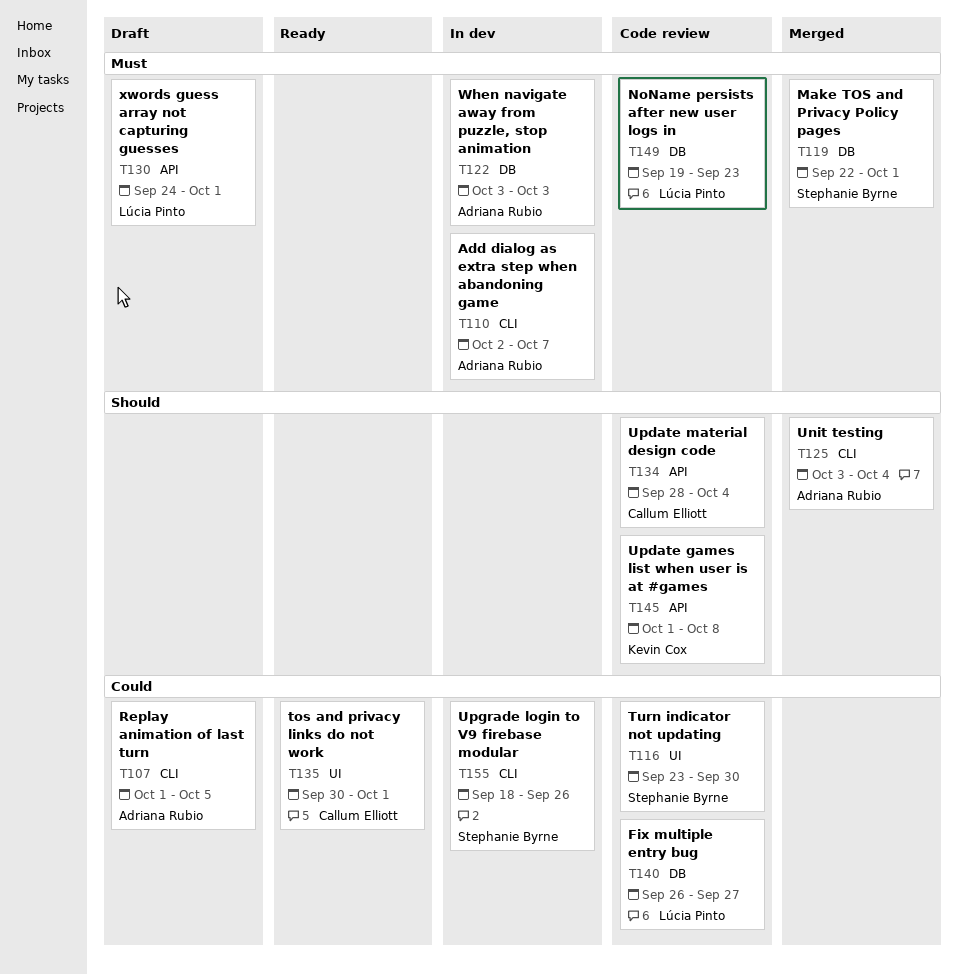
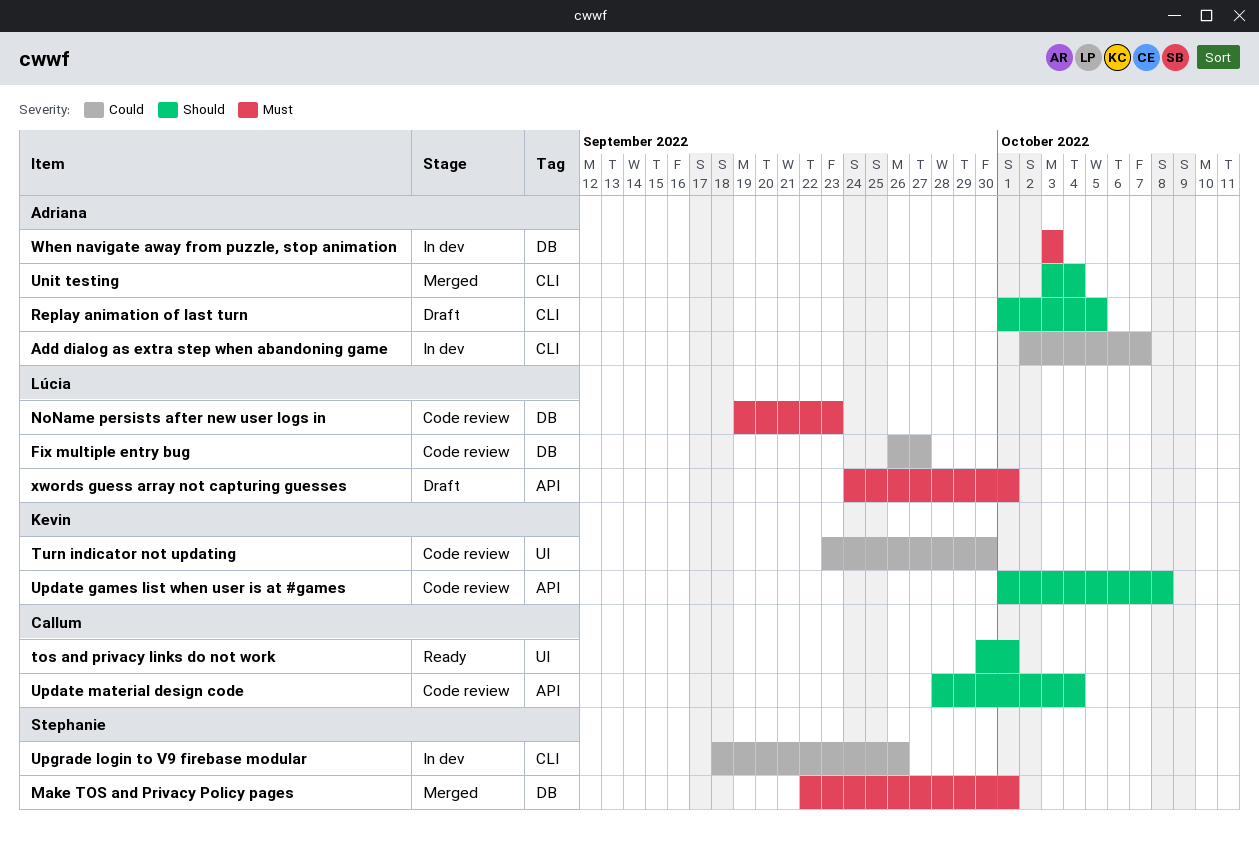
Add dialog as extra step when abandoning game, priority: Must -> Could
Replay animation of last turn, priority: Could -> Should
tos and privacy links do not work, priority: Could -> Should
Turn indicator not updating, owner: Stephanie Byrne -> Kevin Cox

